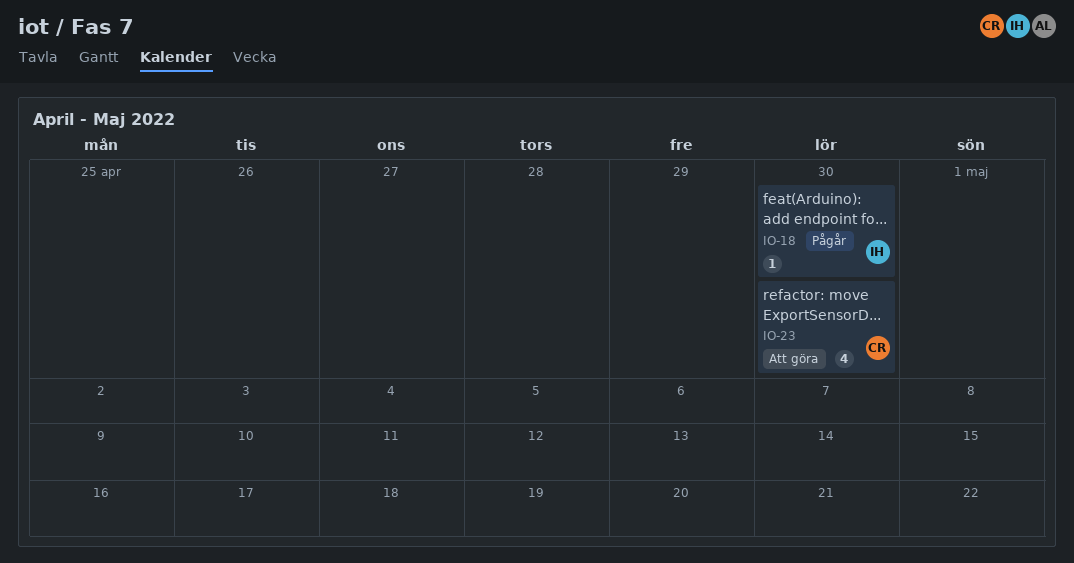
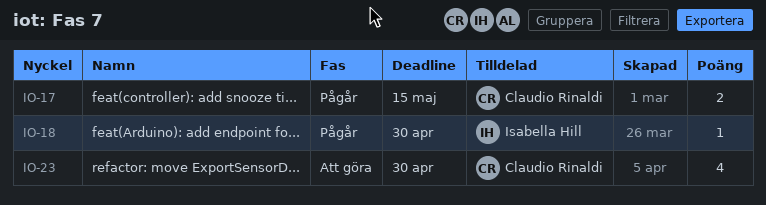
IO-17: none -> present

